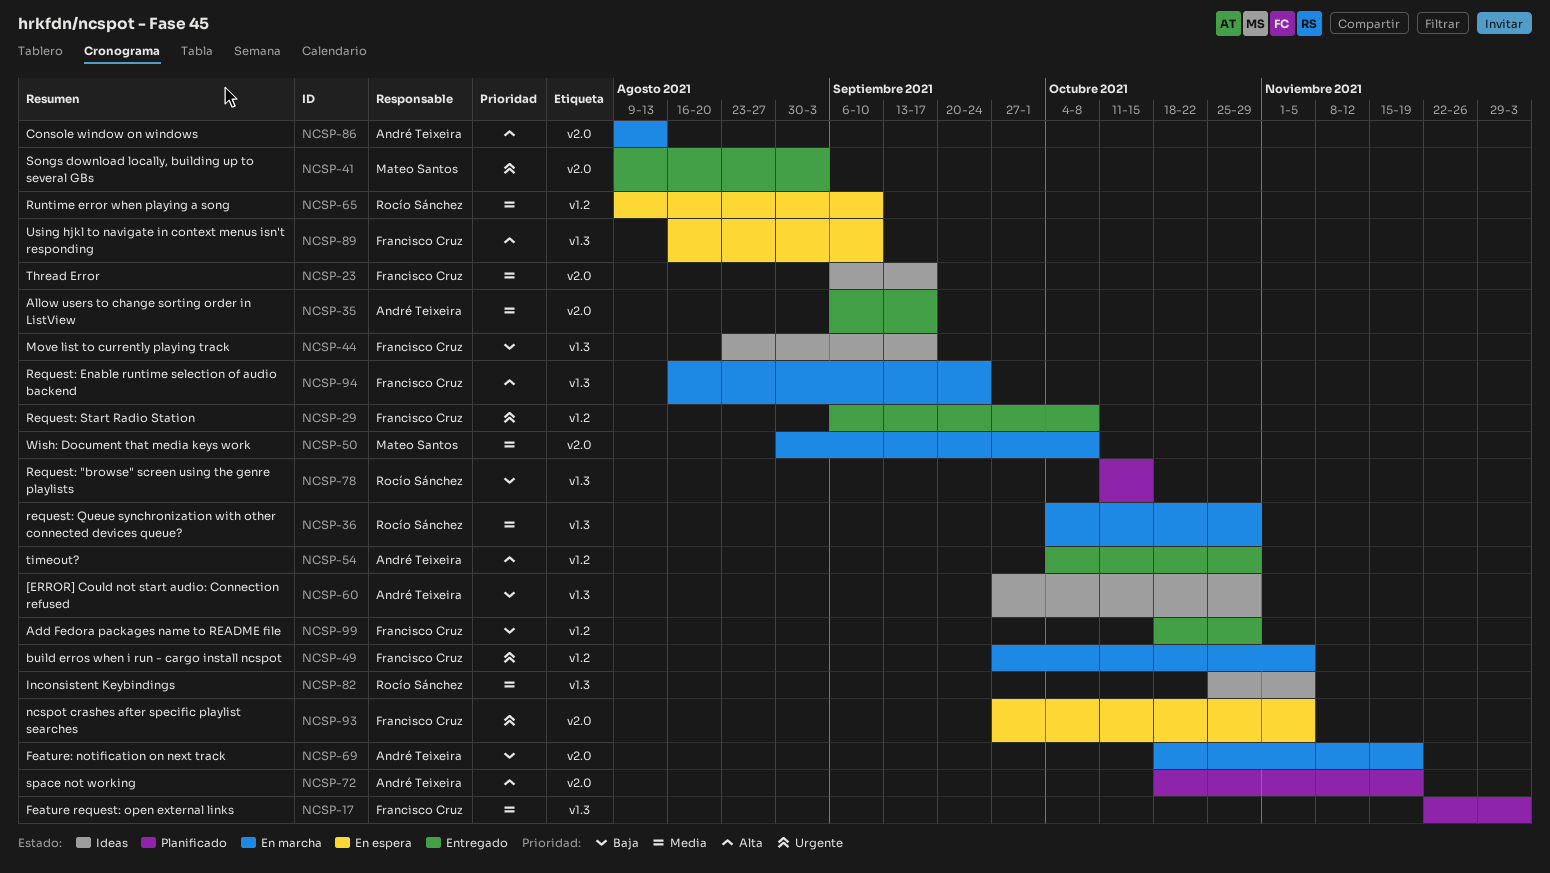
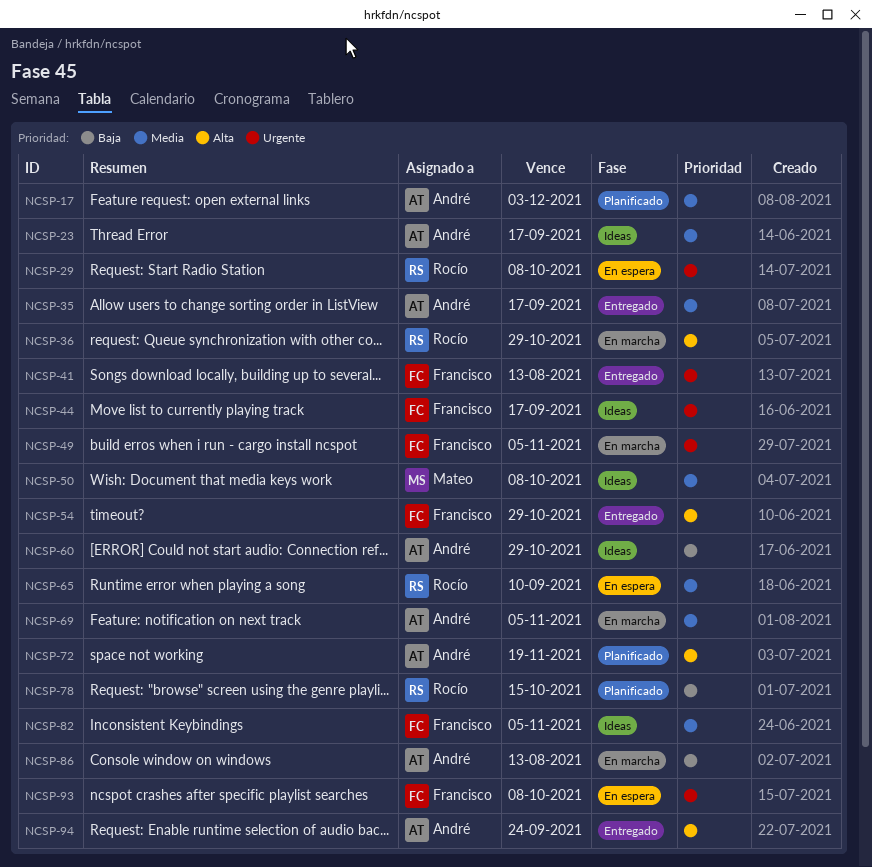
NCSP-17, owner: Francisco Cruz -> André Teixeira
NCSP-23, owner: Francisco Cruz -> André Teixeira
NCSP-29, status: Entregado -> En espera
NCSP-29, owner: Francisco Cruz -> Rocío Sánchez
NCSP-36, priority: Media -> Alta
NCSP-41, owner: Mateo Santos -> Francisco Cruz
NCSP-41, due: Sep 3 -> Aug 13
NCSP-44, priority: Baja -> Urgente
NCSP-50, status: En marcha -> Ideas
NCSP-54, owner: André Teixeira -> Francisco Cruz
NCSP-69, priority: Baja -> Media
NCSP-69, due: Nov 19 -> Nov 5
NCSP-82, owner: Rocío Sánchez -> Francisco Cruz
NCSP-86, priority: Alta -> Baja
NCSP-89: present -> none
NCSP-93, due: Nov 5 -> Oct 8
NCSP-94, status: En marcha -> Entregado
NCSP-94, owner: Francisco Cruz -> André Teixeira
NCSP-99: present -> none

